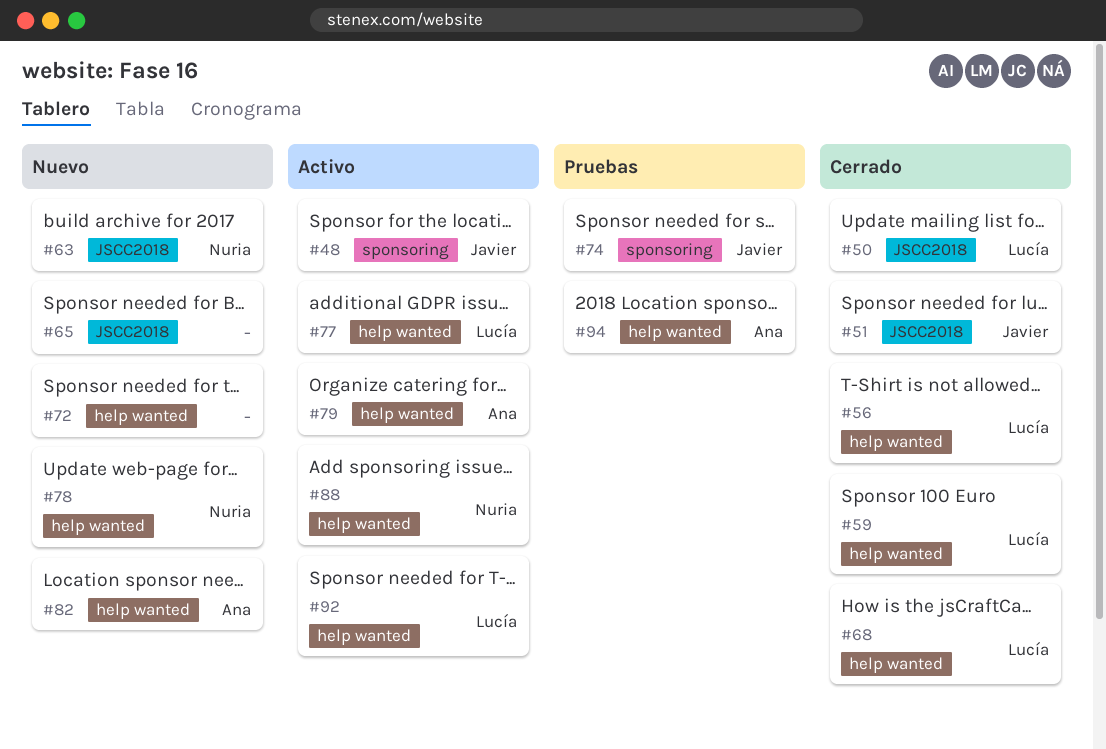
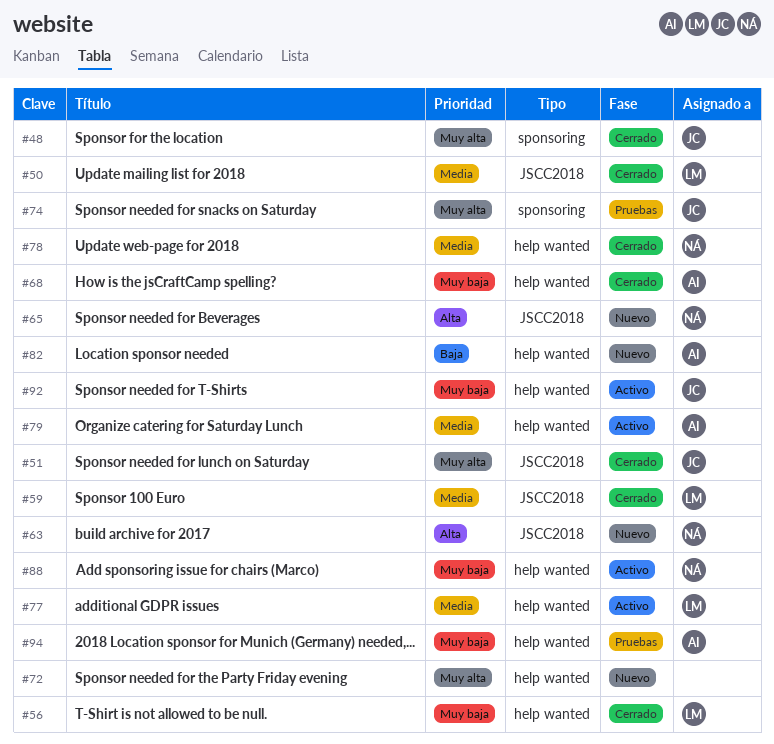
#48, status: Activo -> Cerrado
#59, label: help wanted -> JSCC2018
#65, owner: none -> Nuria
#68, owner: Lucía -> Ana
#78, status: Nuevo -> Cerrado
#92, owner: Lucía -> Javier

